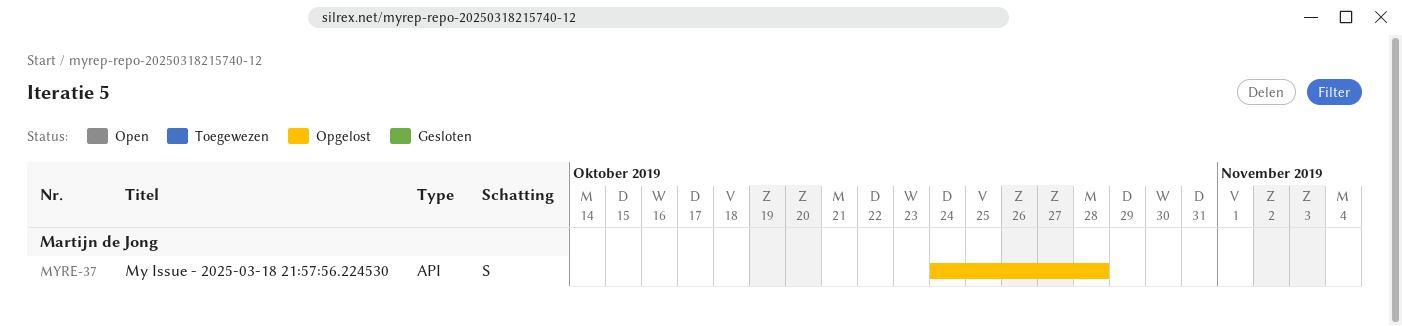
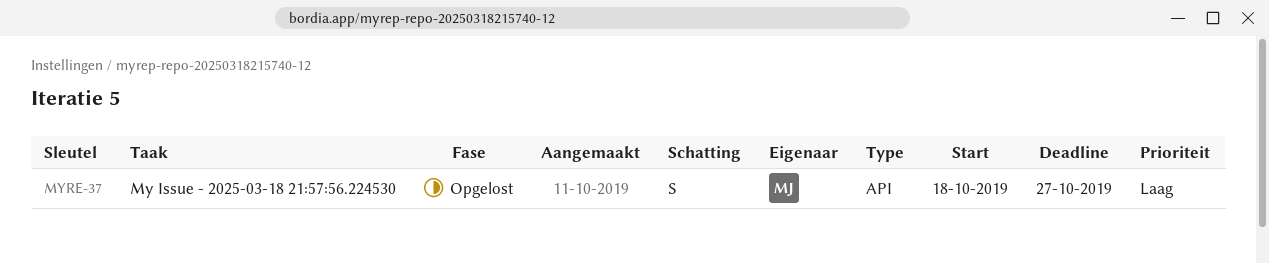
MYRE-37, start: Oct 24 -> Oct 18
MYRE-37, due: Oct 28 -> Oct 27

